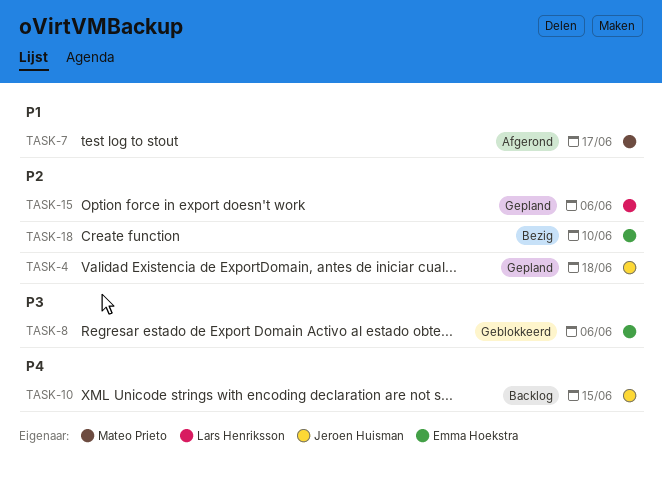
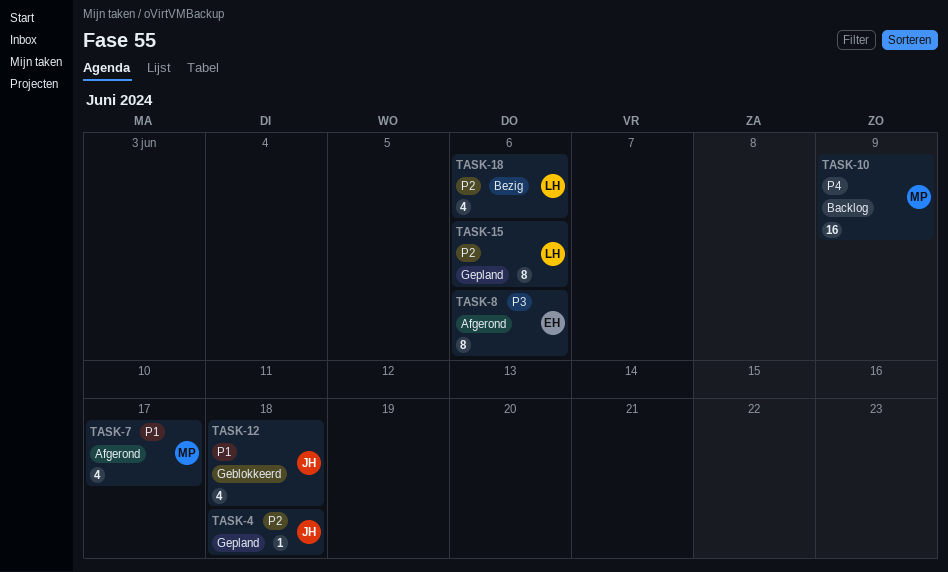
TASK-8, status: Geblokkeerd -> Afgerond
TASK-10, owner: Jeroen Huisman -> Mateo Prieto
TASK-10, due: Jun 15 -> Jun 9
TASK-12: none -> present
TASK-18, owner: Emma Hoekstra -> Lars Henriksson
TASK-18, due: Jun 10 -> Jun 6

